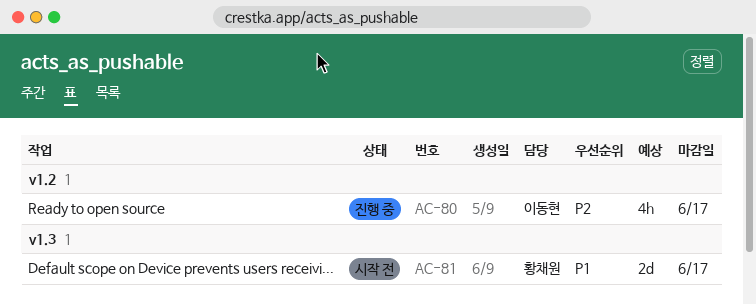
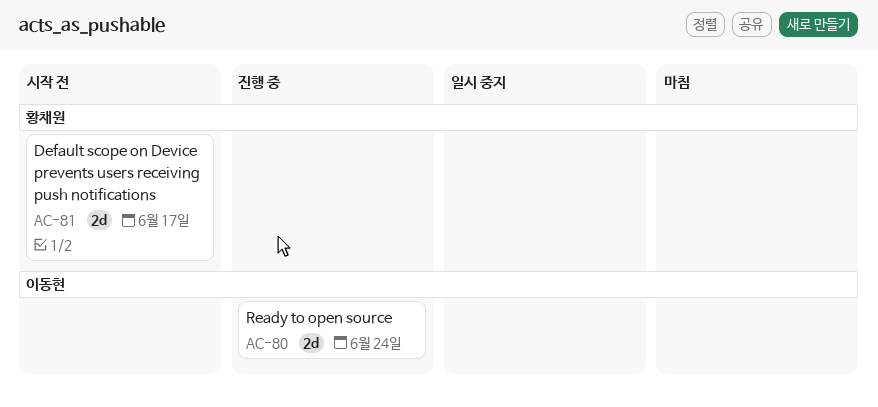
AC-80, estimate: 4h -> 2d
AC-80, due: Jun 17 -> Jun 24

